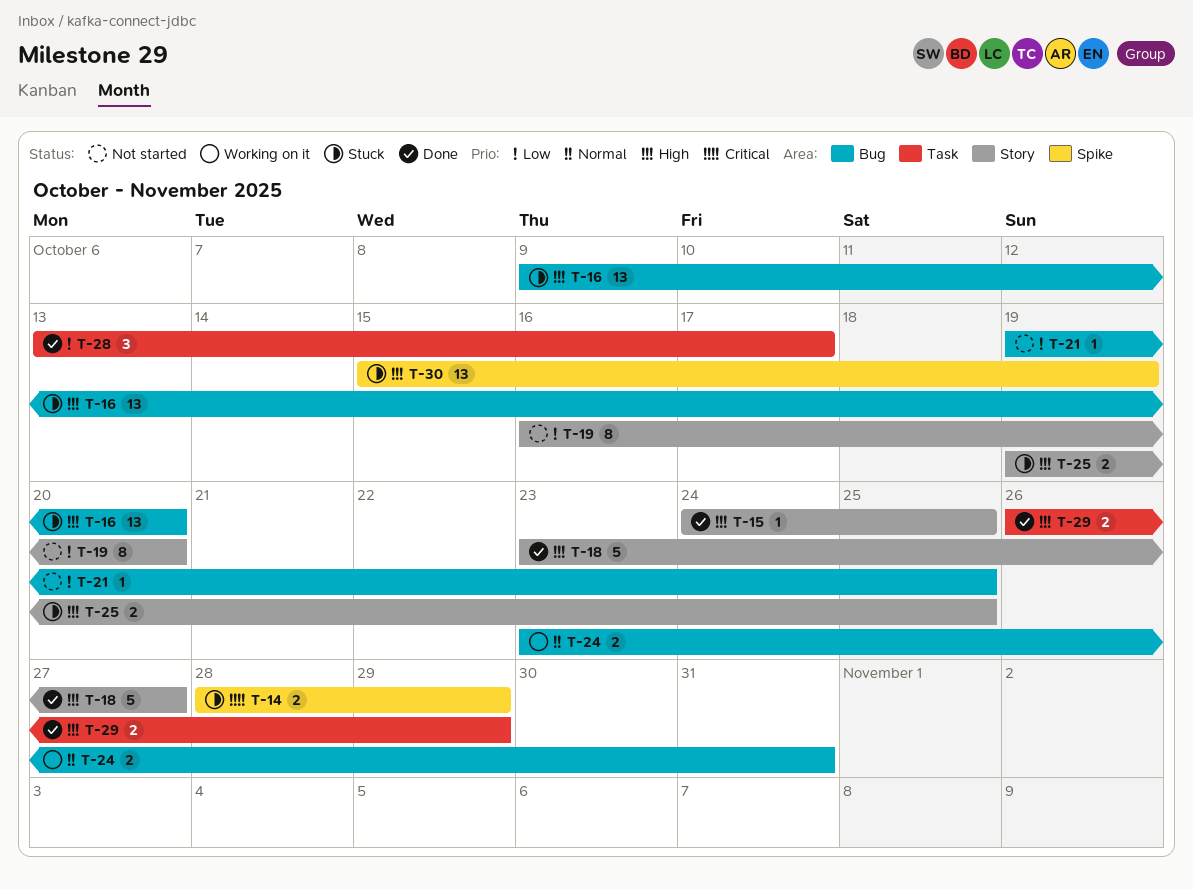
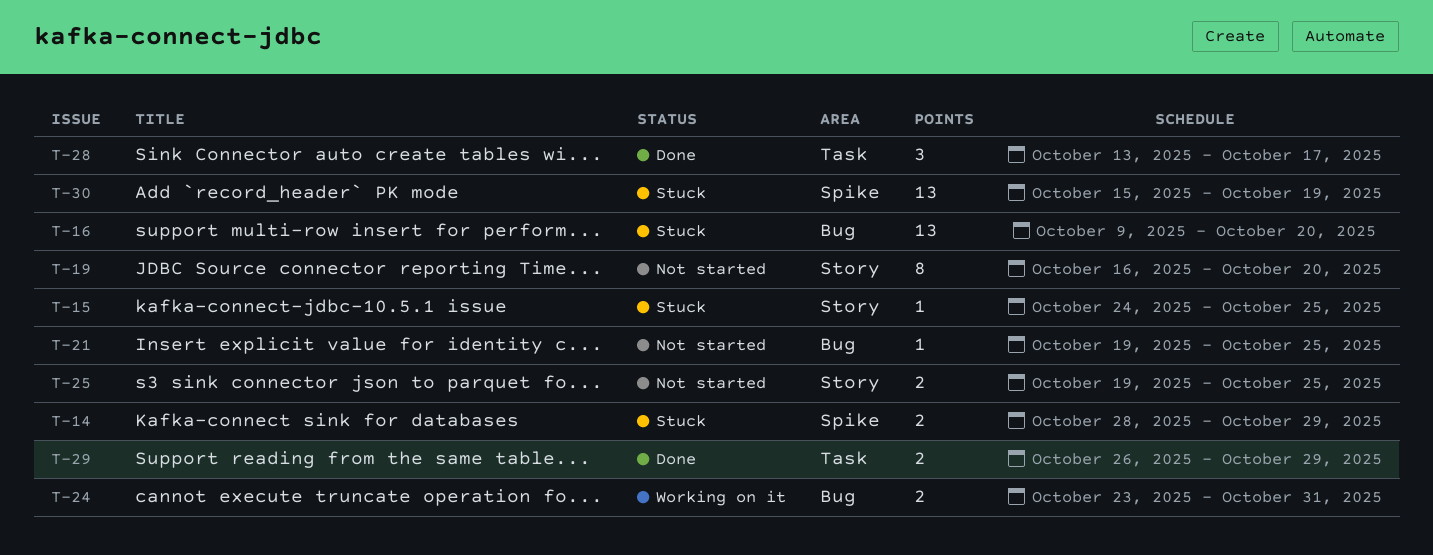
T-15, status: Done -> Stuck
T-18: present -> none
T-25, status: Stuck -> Not started

